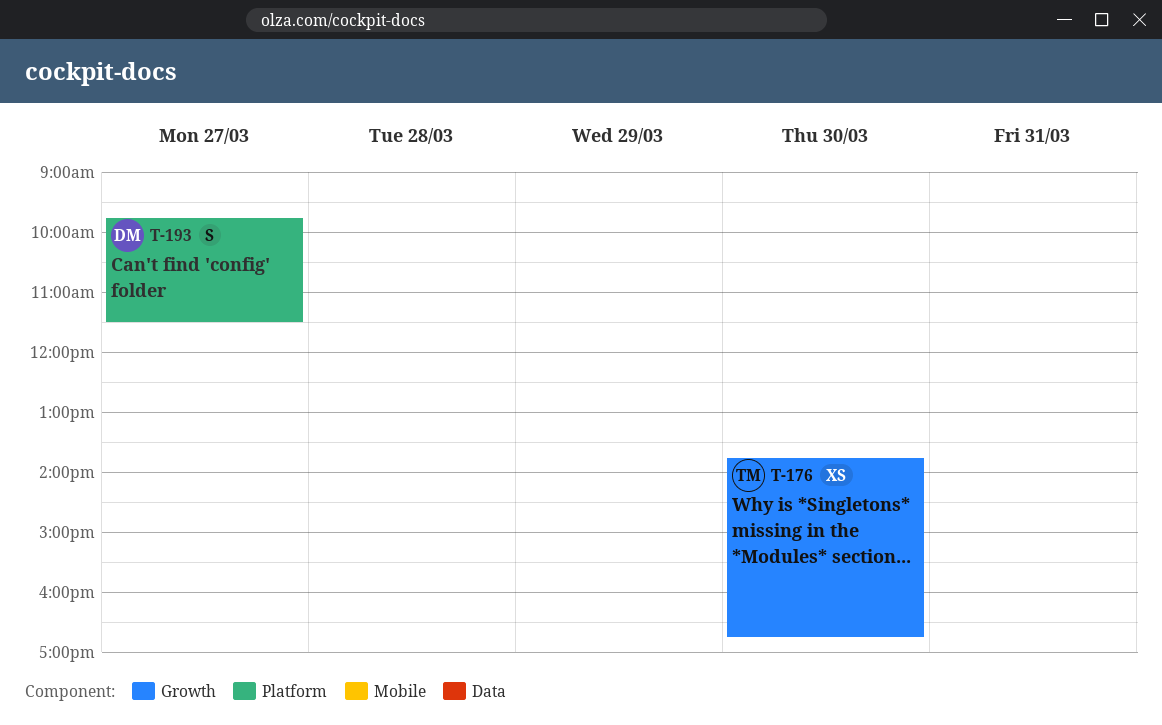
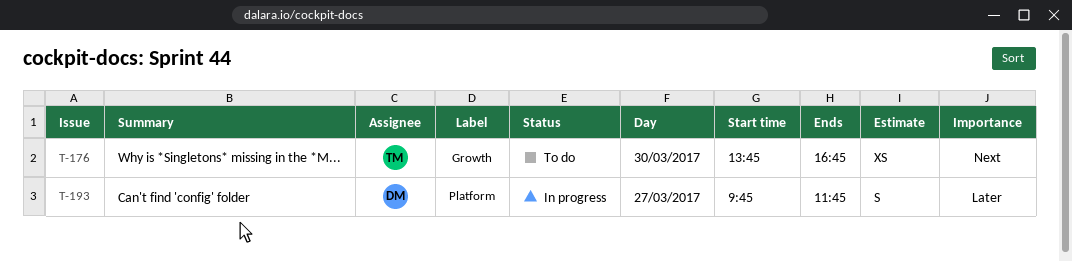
T-193, ends: 11:30 -> 11:45

